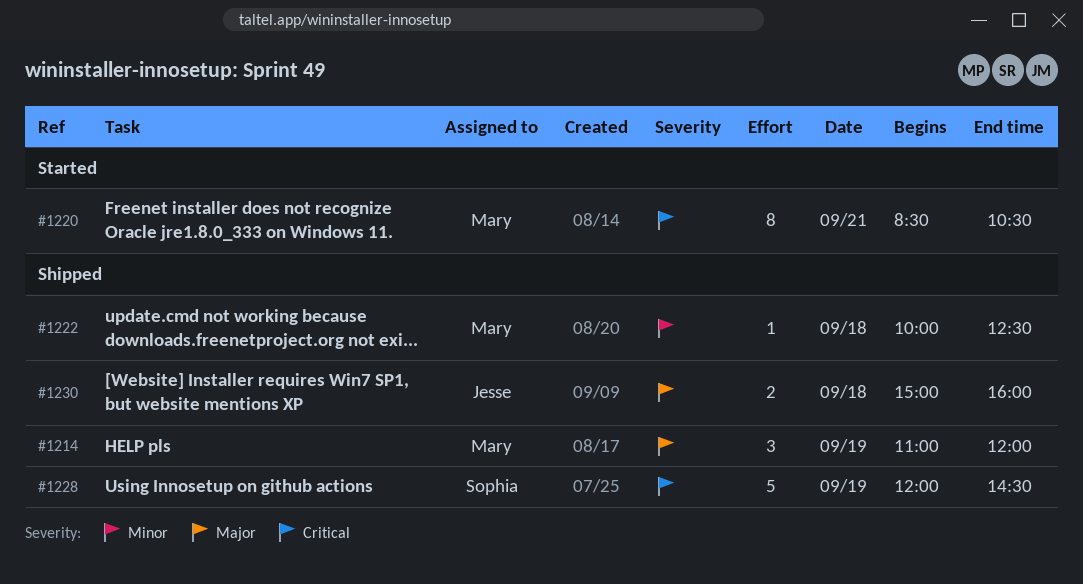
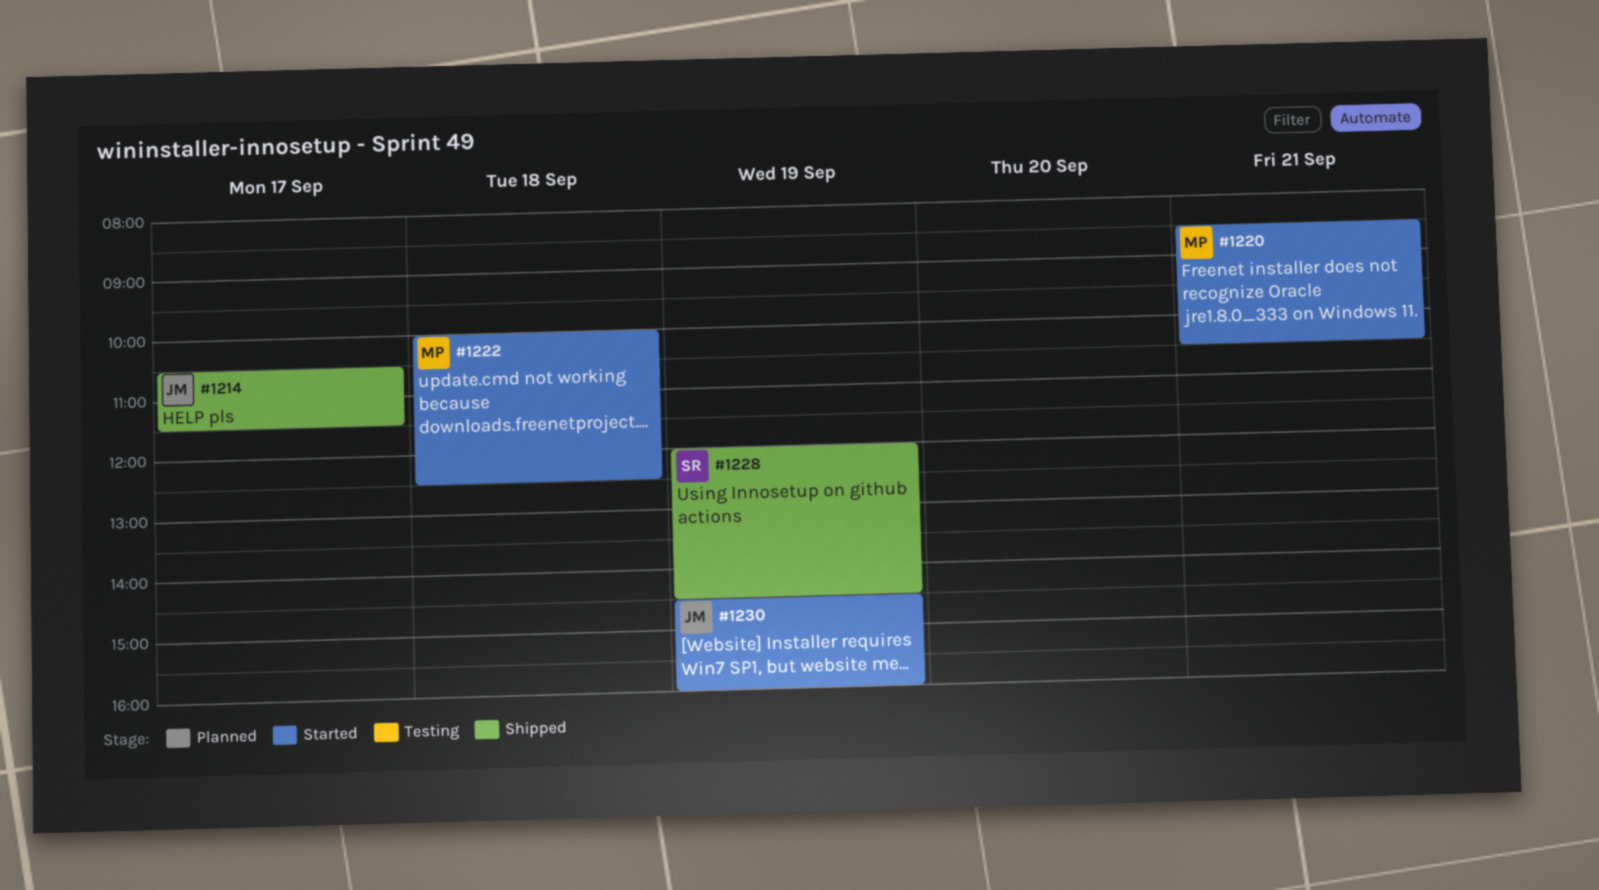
#1214, owner: Mary -> Jesse
#1214, day: Sep 19 -> Sep 17
#1214, begins: 11:00 -> 10:30
#1214, ends: 12:00 -> 11:30
#1222, status: Shipped -> Started
#1230, status: Shipped -> Started
#1230, day: Sep 18 -> Sep 19
#1230, begins: 15:00 -> 14:30

